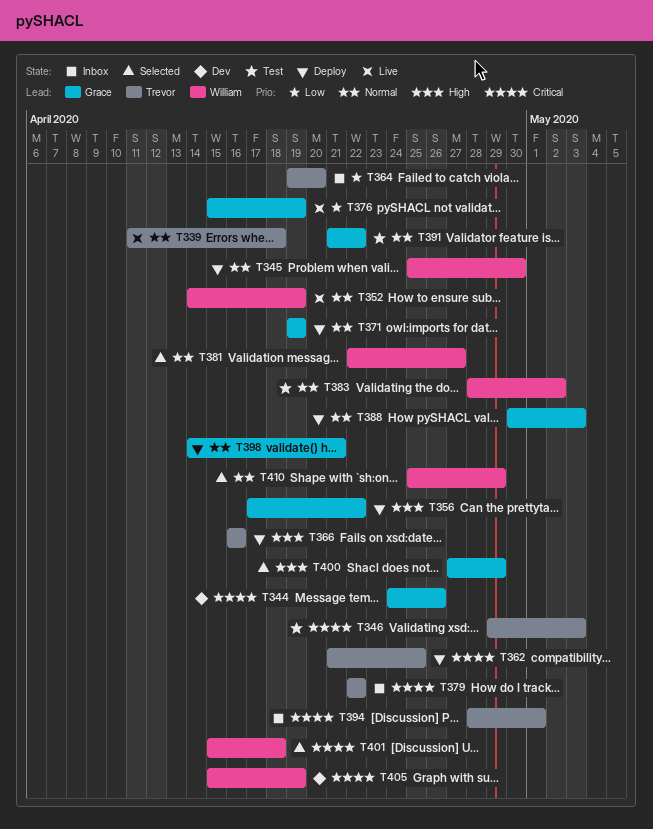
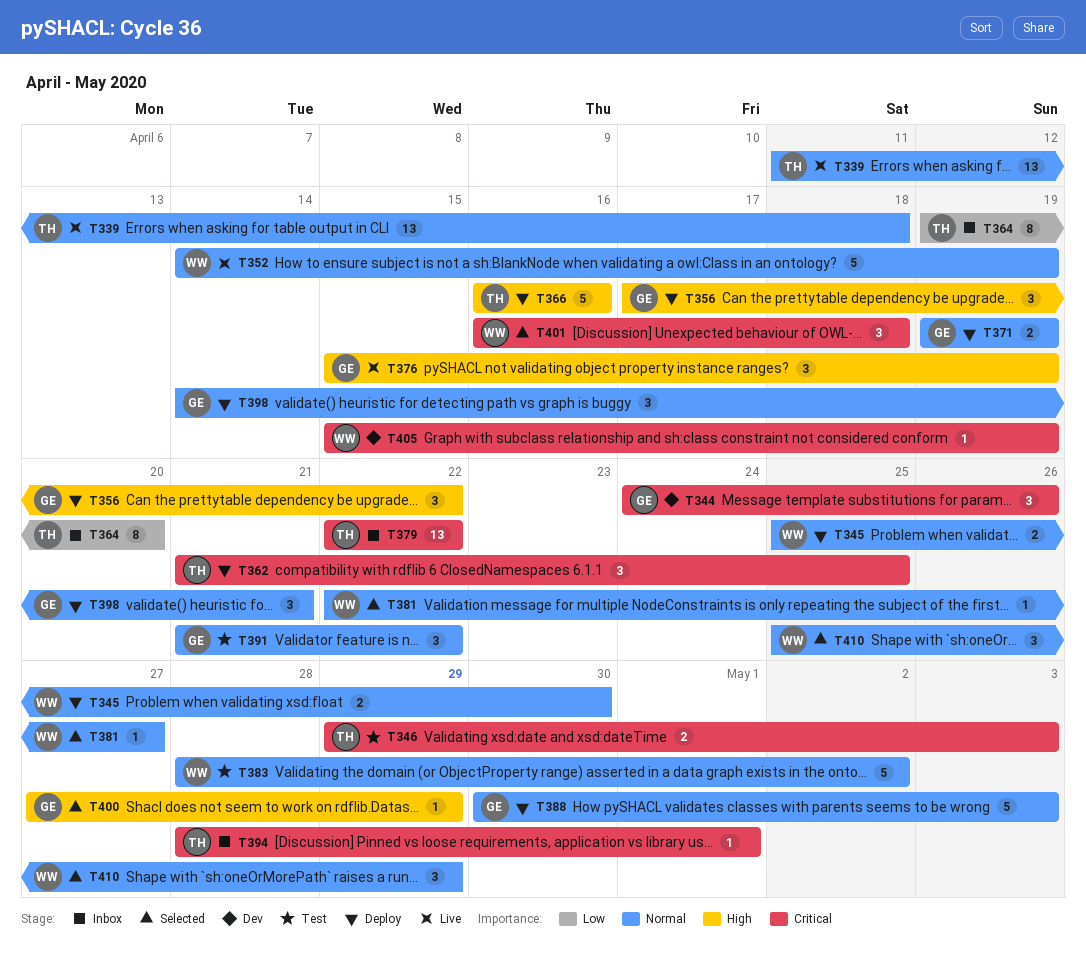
T376, priority: Low -> High
T401, start: Apr 15 -> Apr 16

